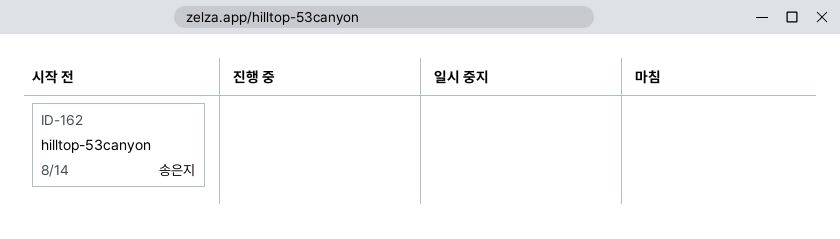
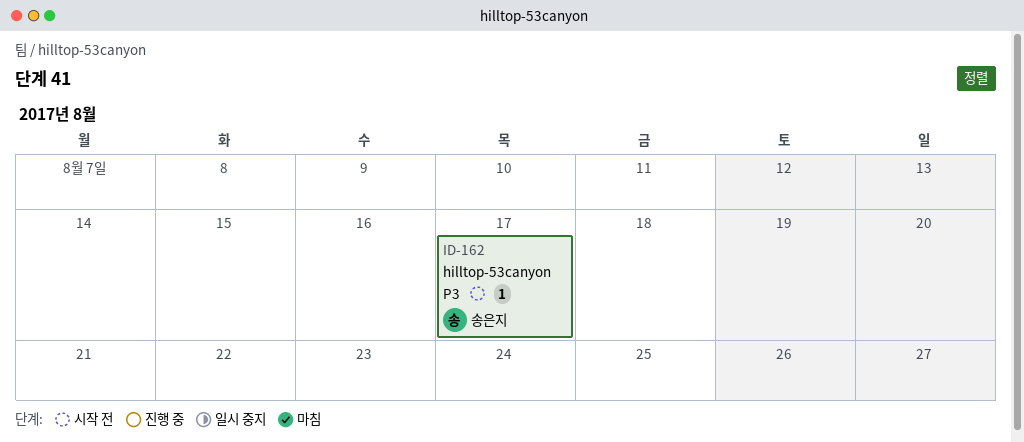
ID-162, due: Aug 14 -> Aug 17

